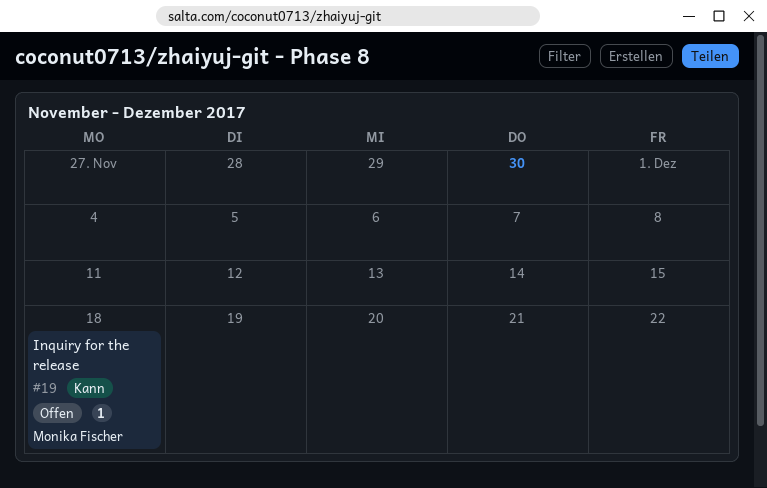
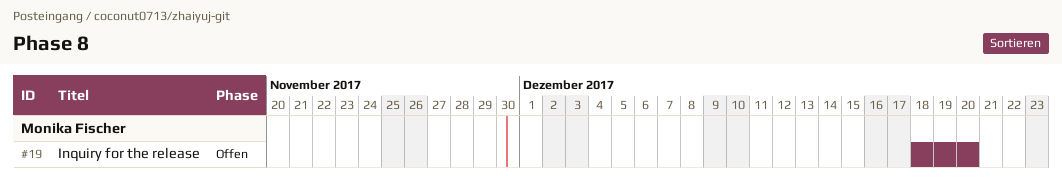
#19, due: Dec 18 -> Dec 20

